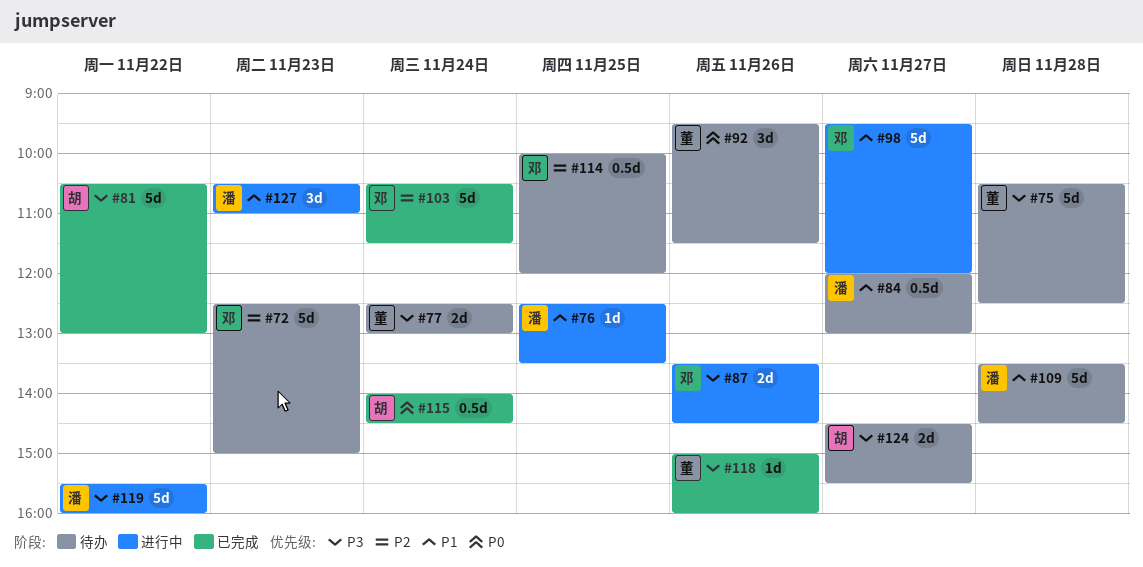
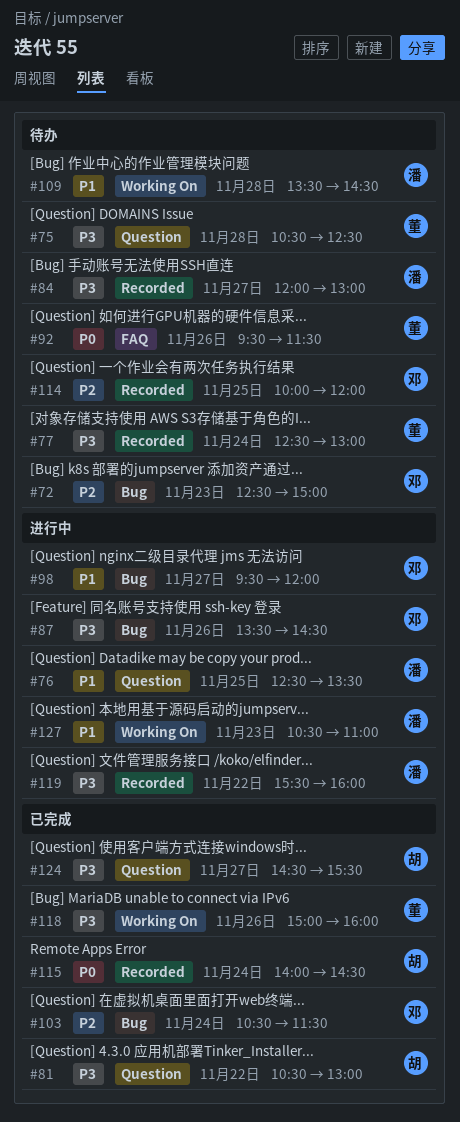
#84, priority: P1 -> P3
#124, status: 待办 -> 已完成

